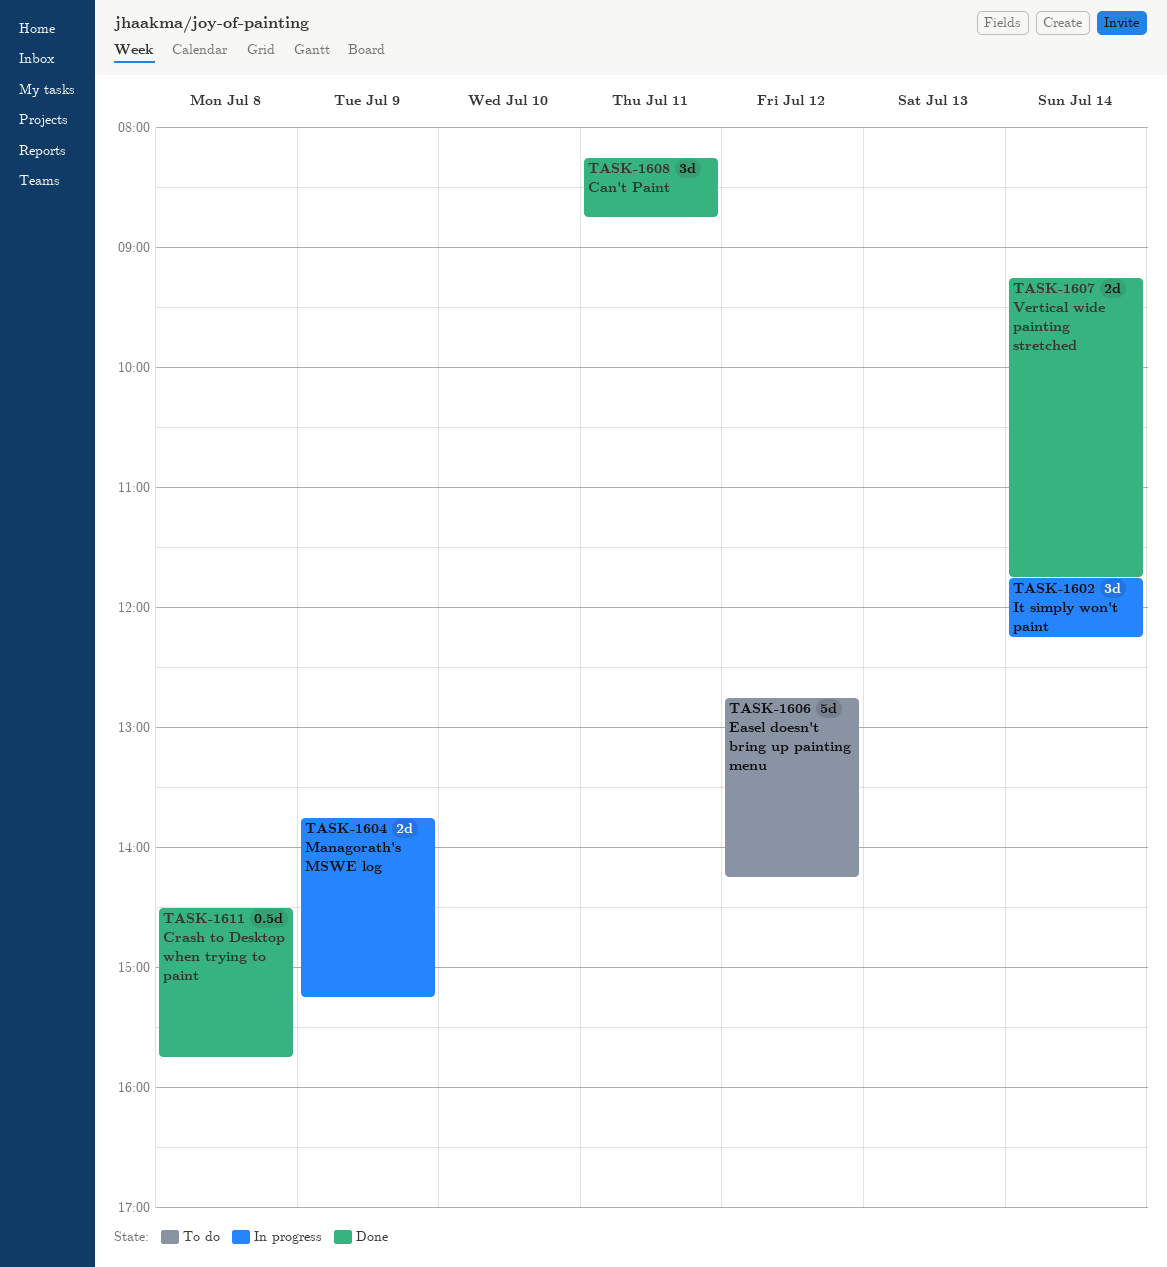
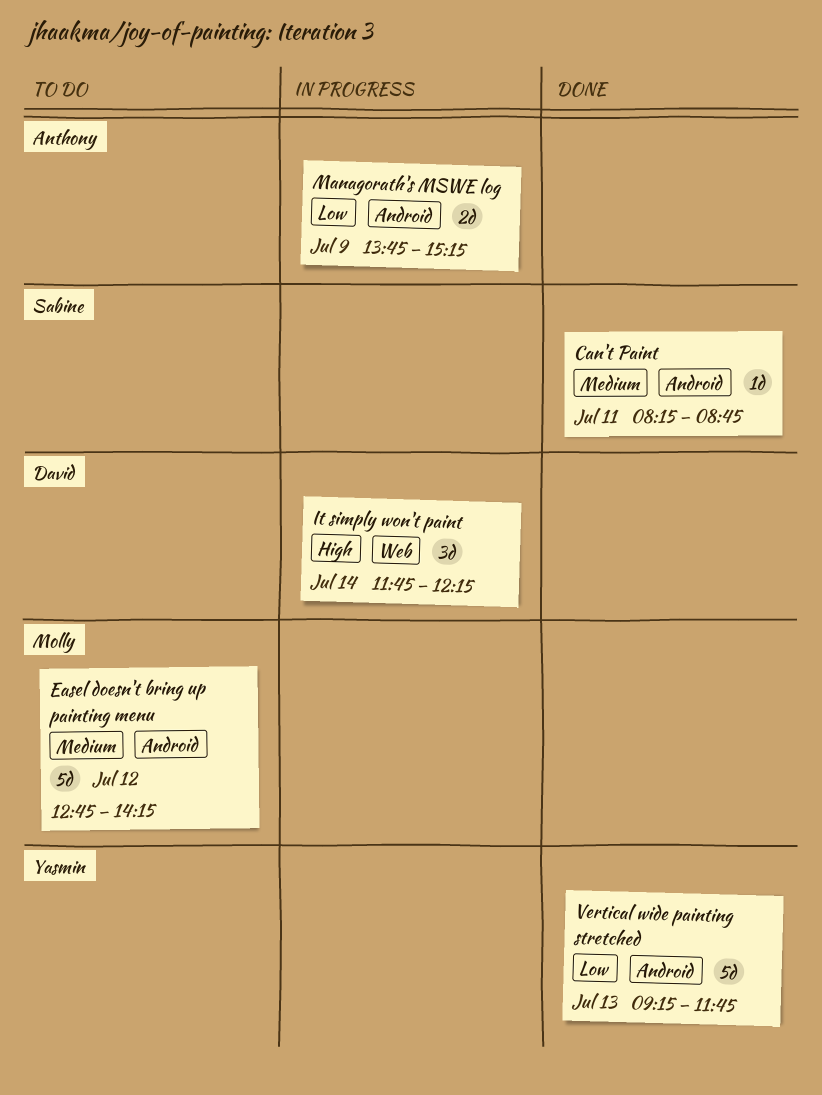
Can't Paint, estimate: 3d -> 1d
Crash to Desktop when trying to paint: present -> none
Vertical wide painting stretched, estimate: 2d -> 5d
Vertical wide painting stretched, day: Jul 14 -> Jul 13

